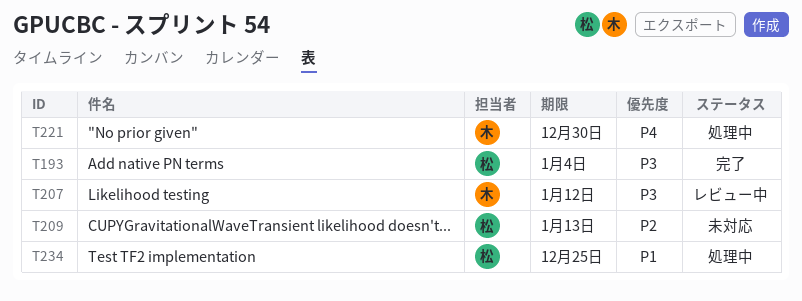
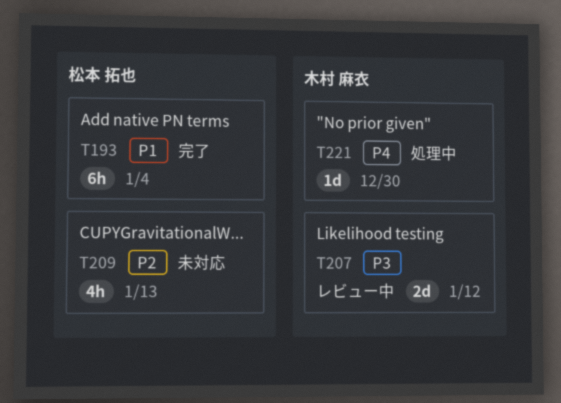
T193, priority: P3 -> P1
T234: present -> none

